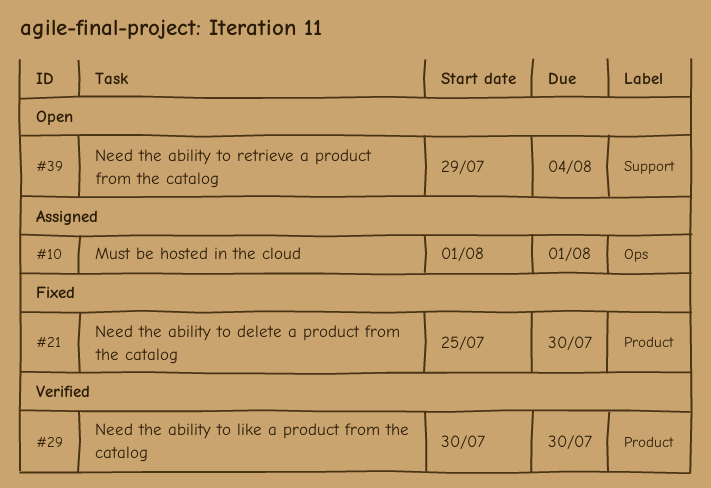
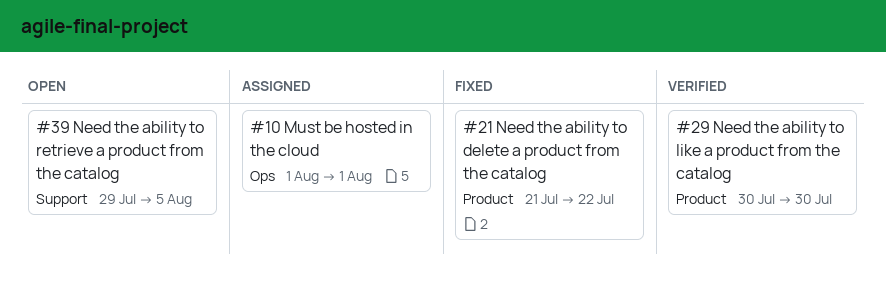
#21, start: Jul 25 -> Jul 21
#21, due: Jul 30 -> Jul 22
#39, due: Aug 4 -> Aug 5

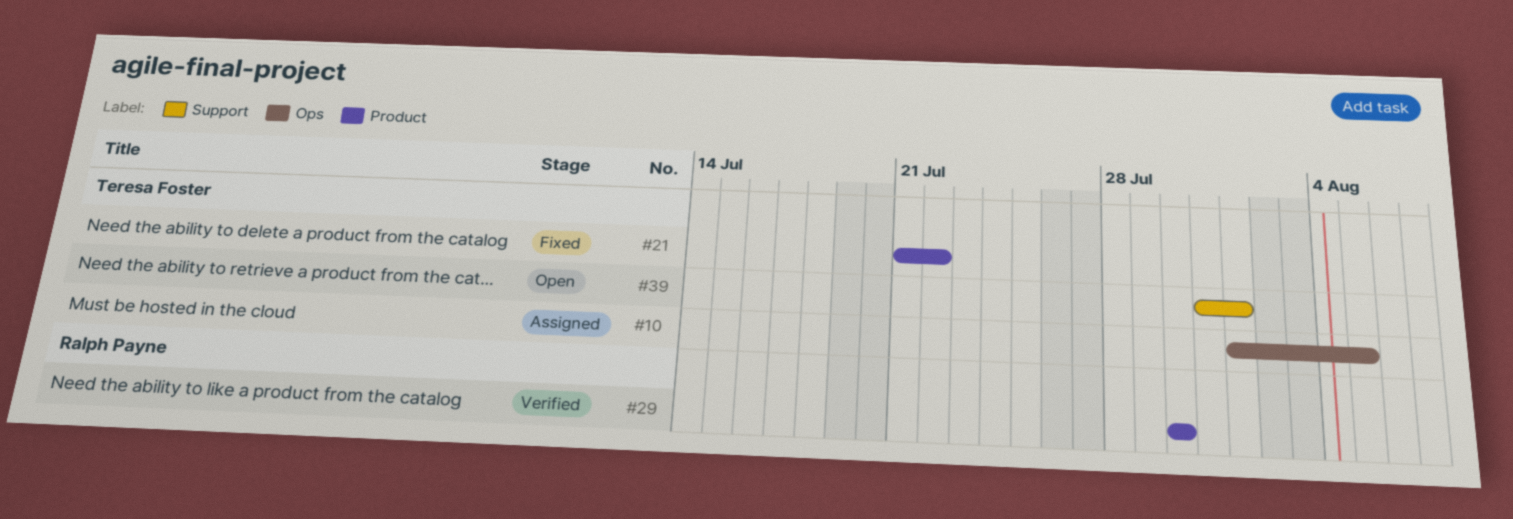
#10, due: Aug 1 -> Aug 5
#39, start: Jul 29 -> Jul 31
#39, due: Aug 5 -> Aug 1

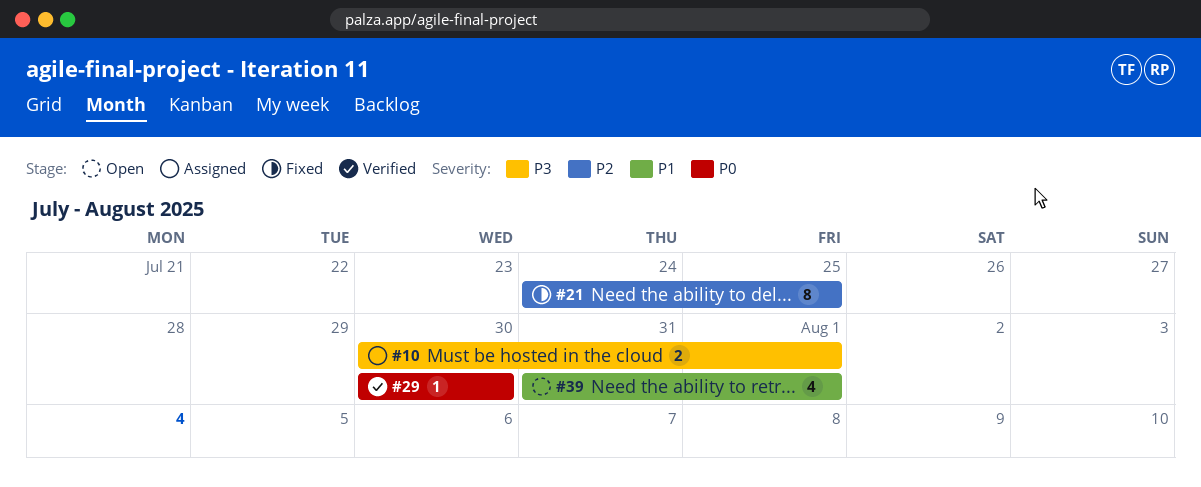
#10, start: Aug 1 -> Jul 30
#10, due: Aug 5 -> Aug 1
#21, start: Jul 21 -> Jul 24
#21, due: Jul 22 -> Jul 25

